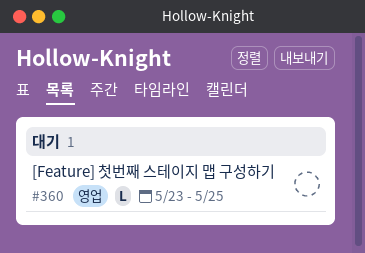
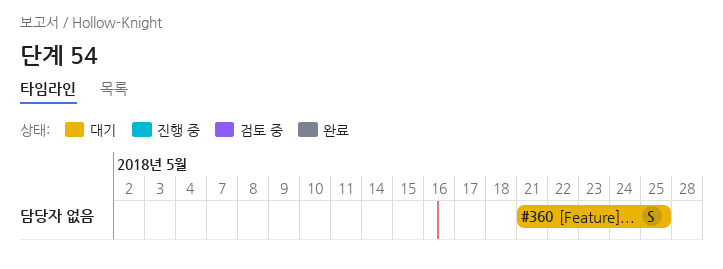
#360, estimate: L -> S
#360, start: May 23 -> May 21

